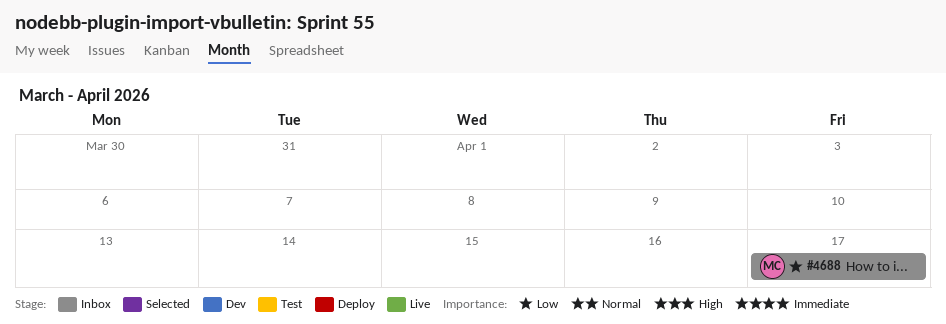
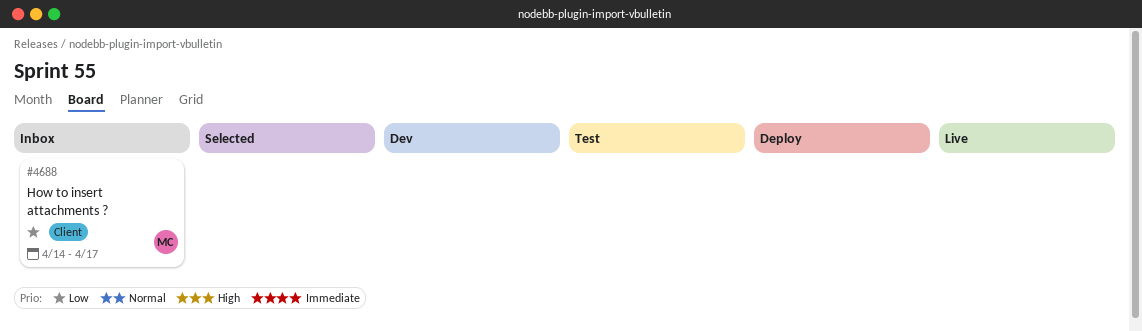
#4688, start: Apr 17 -> Apr 14

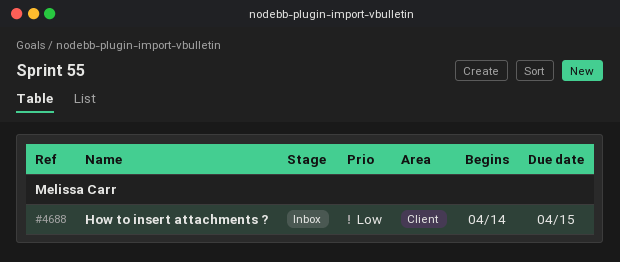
#4688, due: Apr 17 -> Apr 15

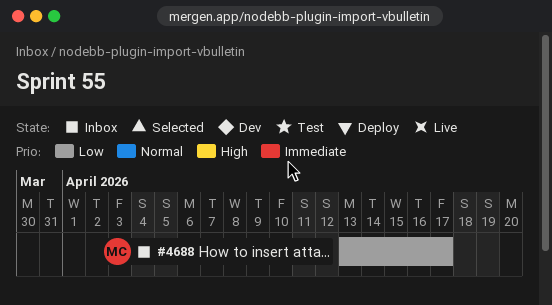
#4688, start: Apr 14 -> Apr 13
#4688, due: Apr 15 -> Apr 17

